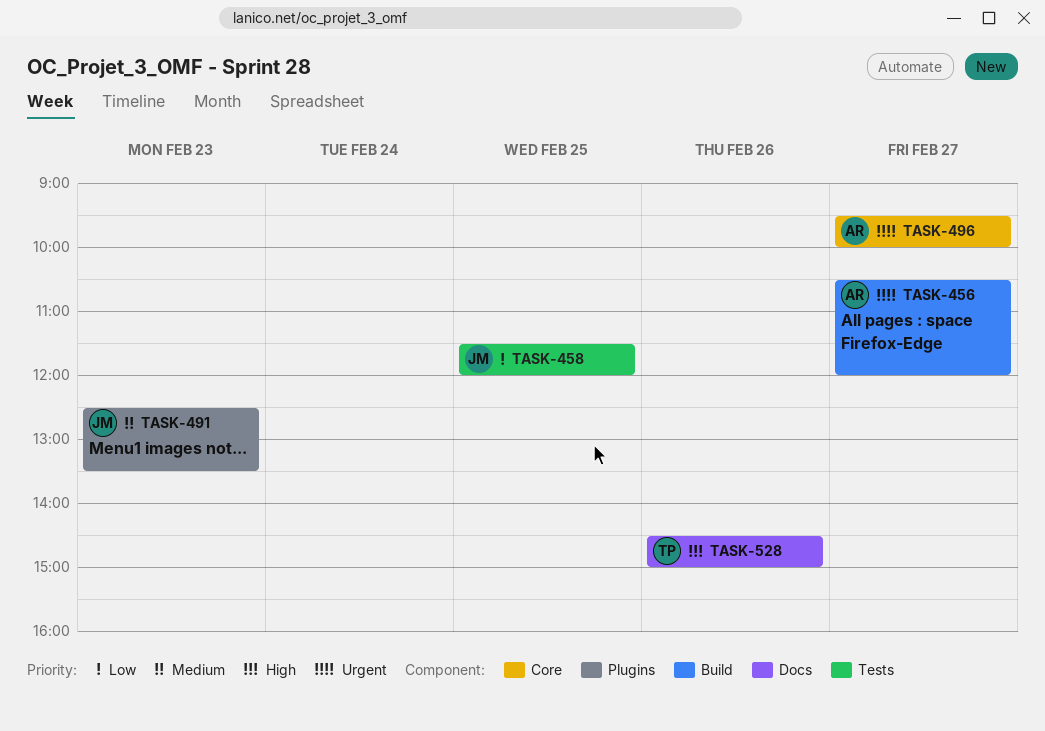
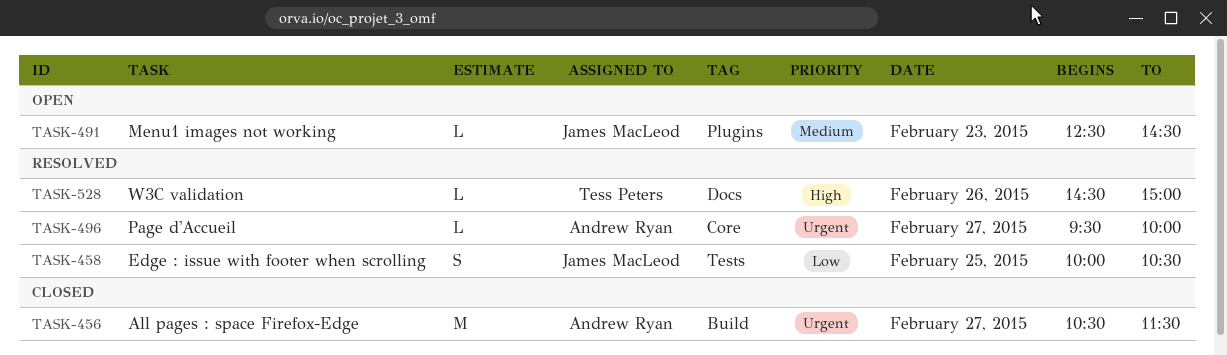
TASK-456, ends: 12:00 -> 11:30
TASK-458, begins: 11:30 -> 10:00
TASK-458, ends: 12:00 -> 10:30
TASK-491, ends: 13:30 -> 14:30

